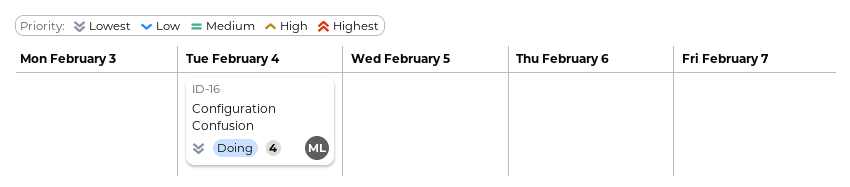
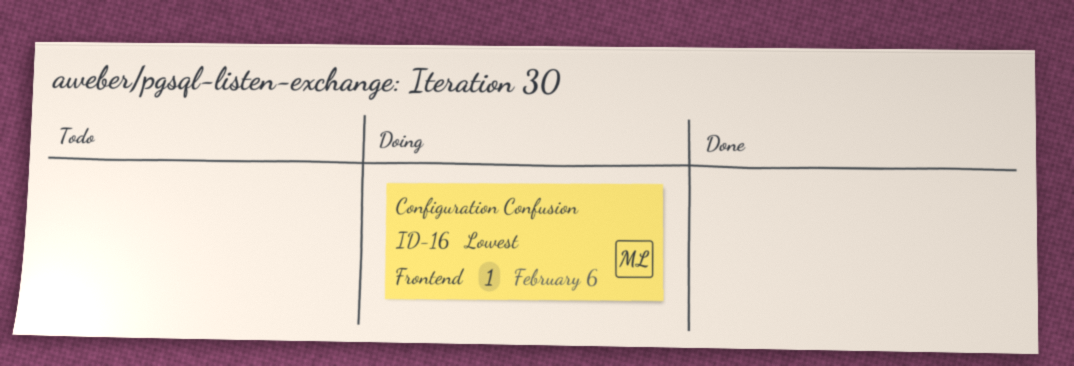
ID-16, estimate: 4 -> 1
ID-16, due: Feb 4 -> Feb 6

